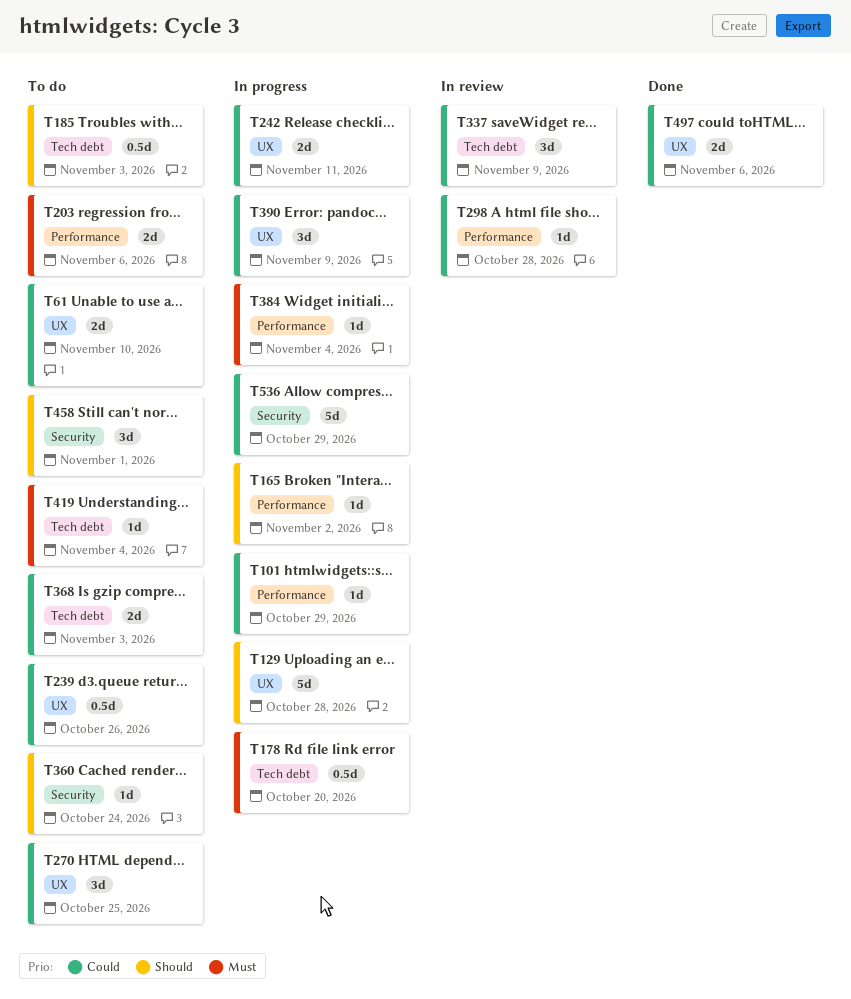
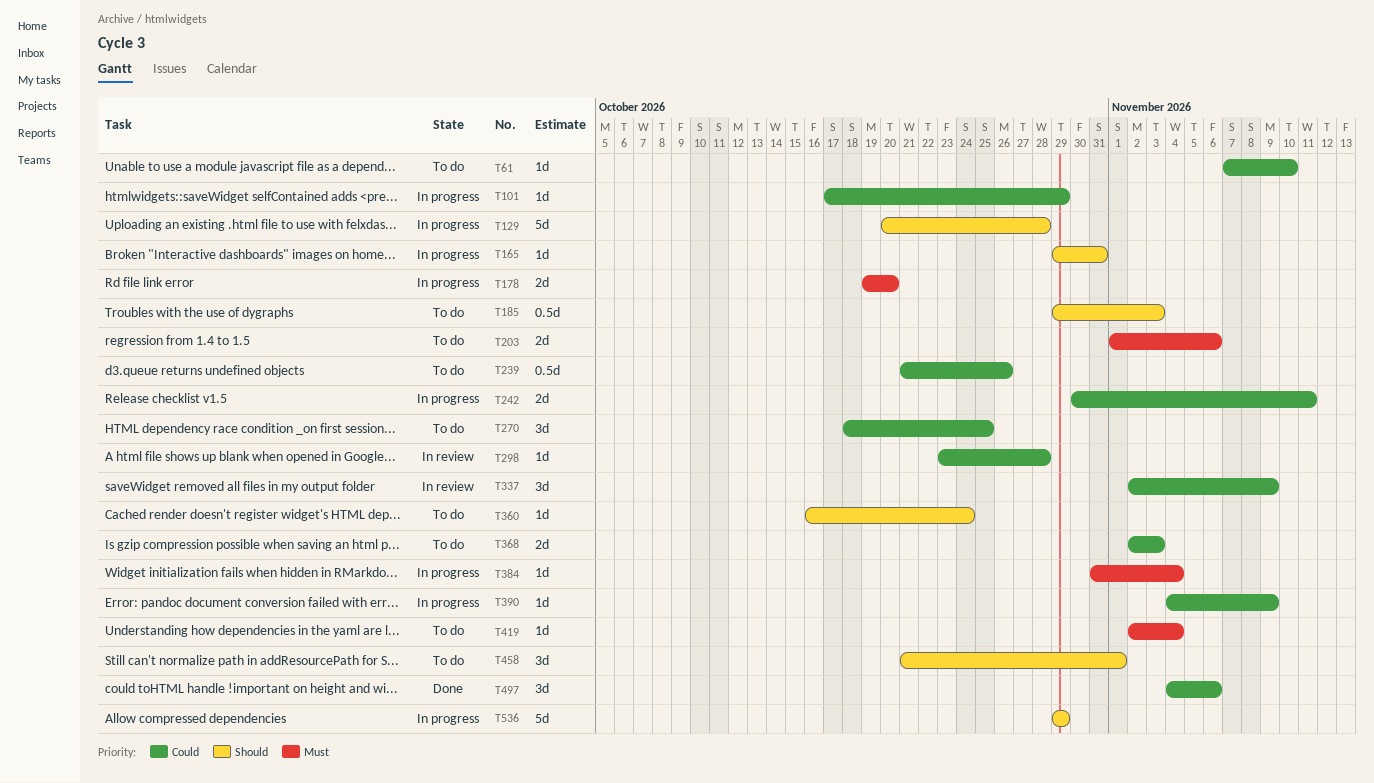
T61, estimate: 2d -> 1d
T165, due: Nov 2 -> Oct 31
T178, estimate: 0.5d -> 2d
T390, estimate: 3d -> 1d
T497, estimate: 2d -> 3d
T536, priority: Could -> Should

